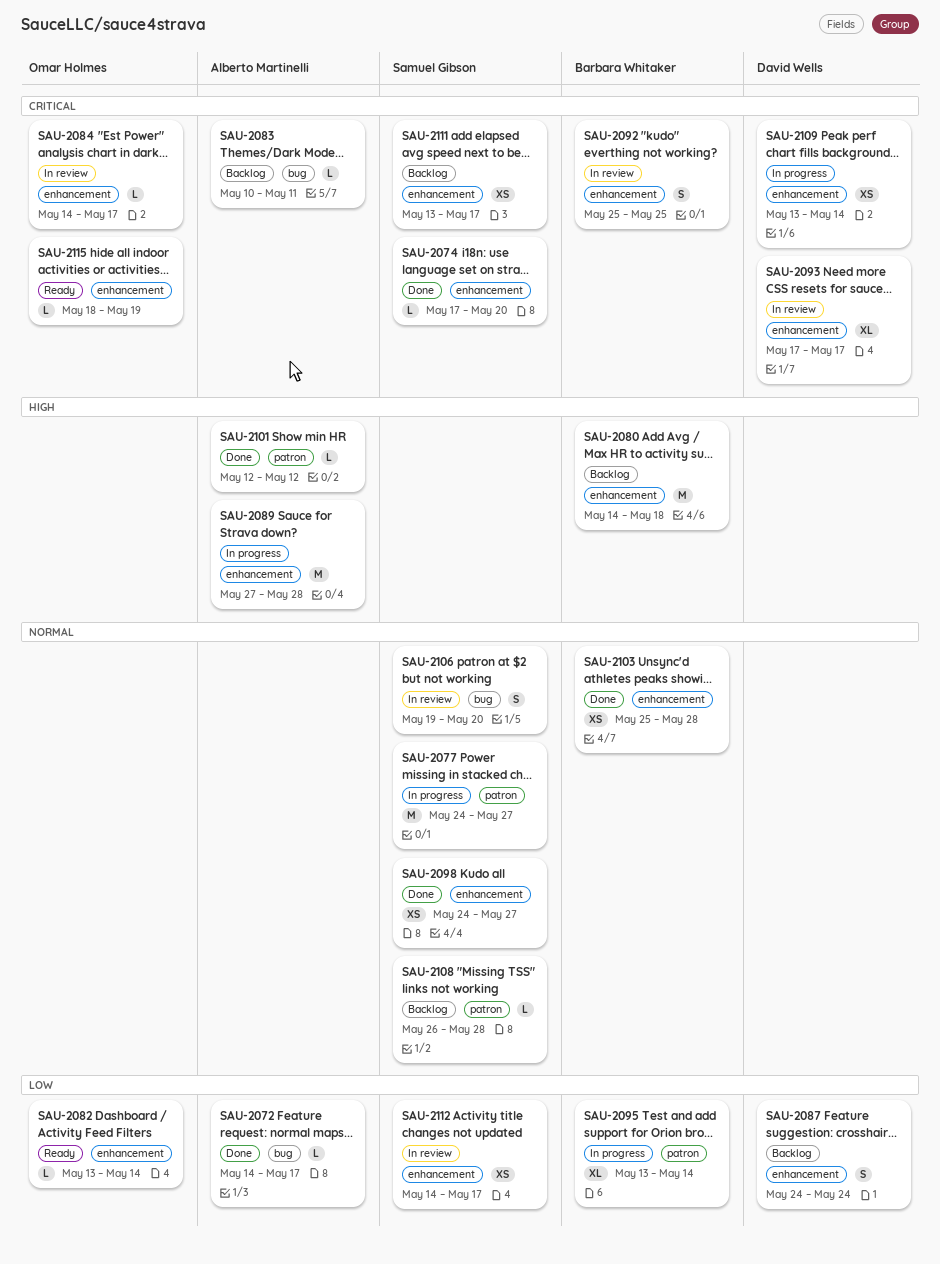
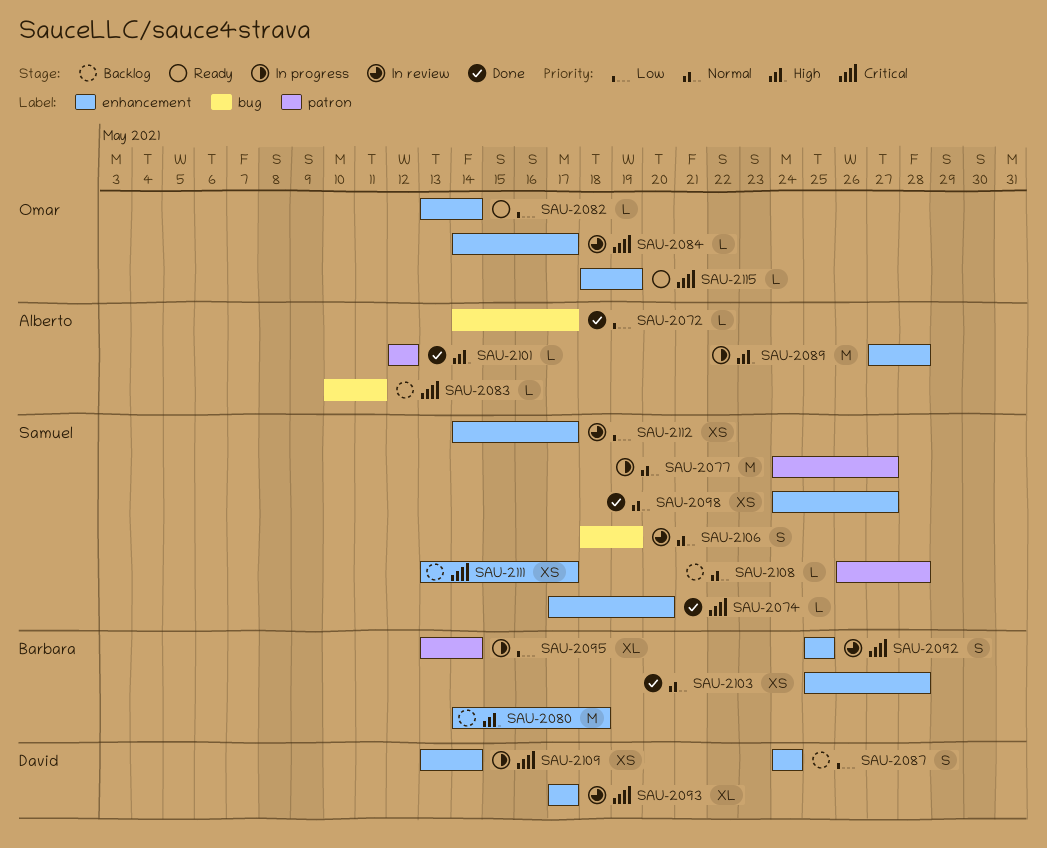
SAU-2106, start: May 19 -> May 18
SAU-2106, due: May 20 -> May 19

